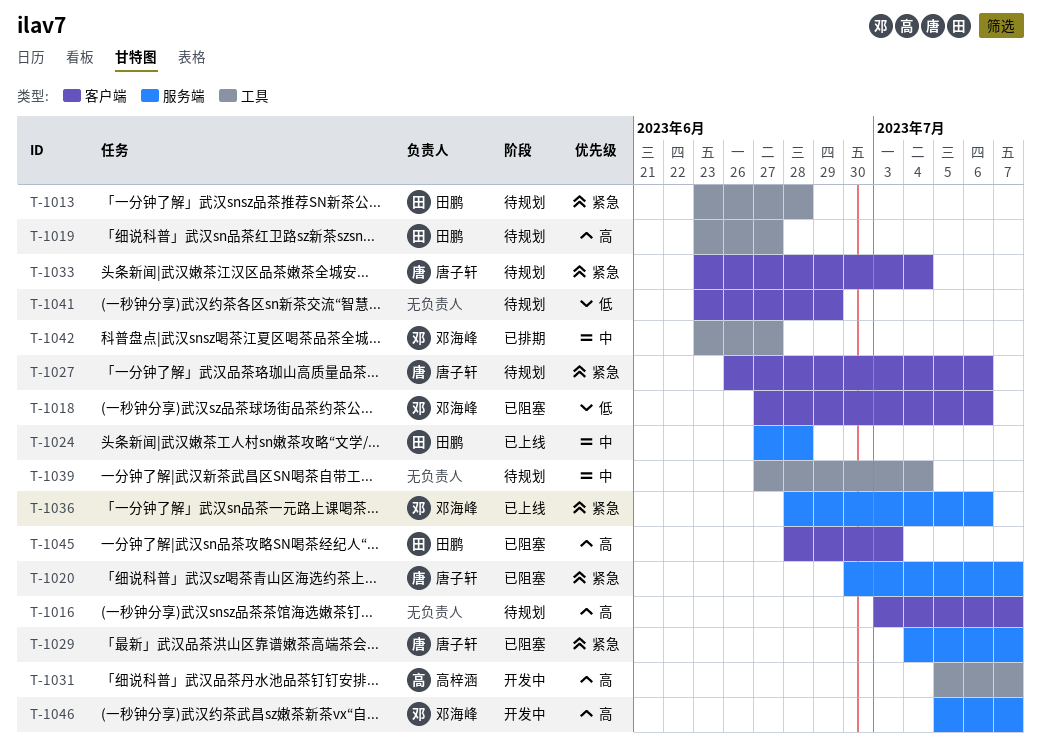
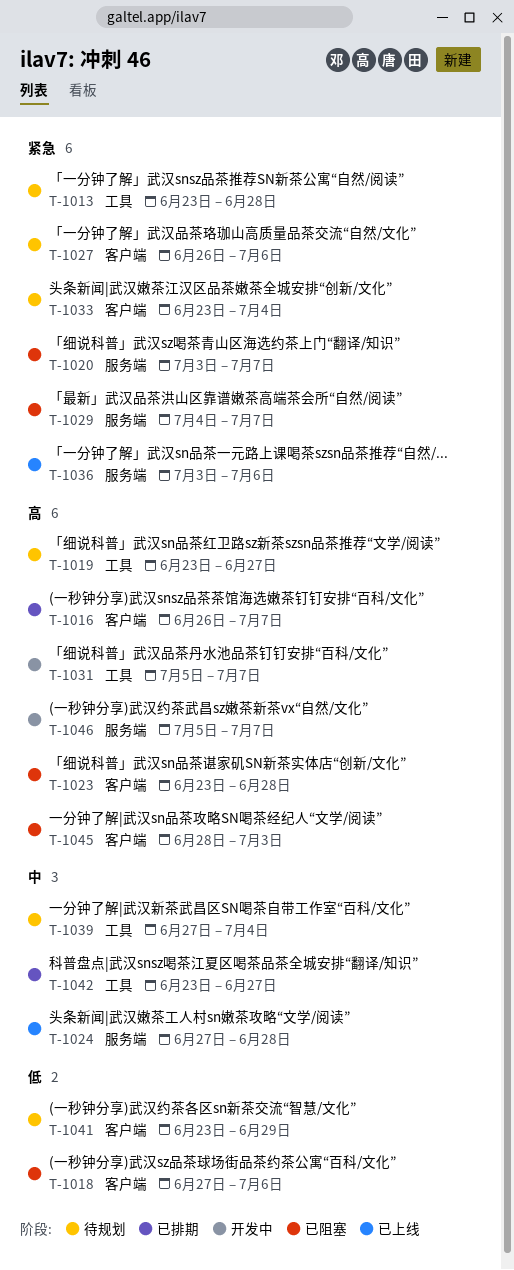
T-1016, status: 待规划 -> 已排期
T-1016, start: Jul 3 -> Jun 26
T-1020, start: Jun 30 -> Jul 3
T-1023: none -> present
T-1036, start: Jun 28 -> Jul 3

